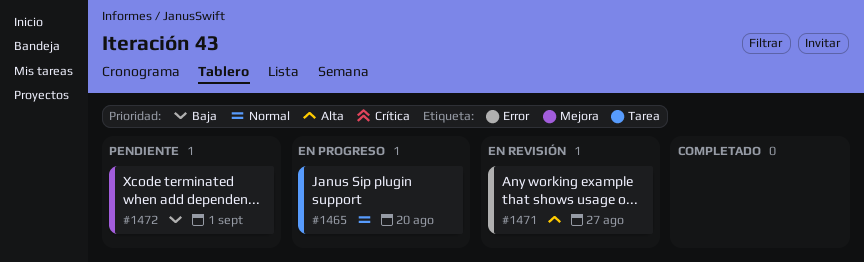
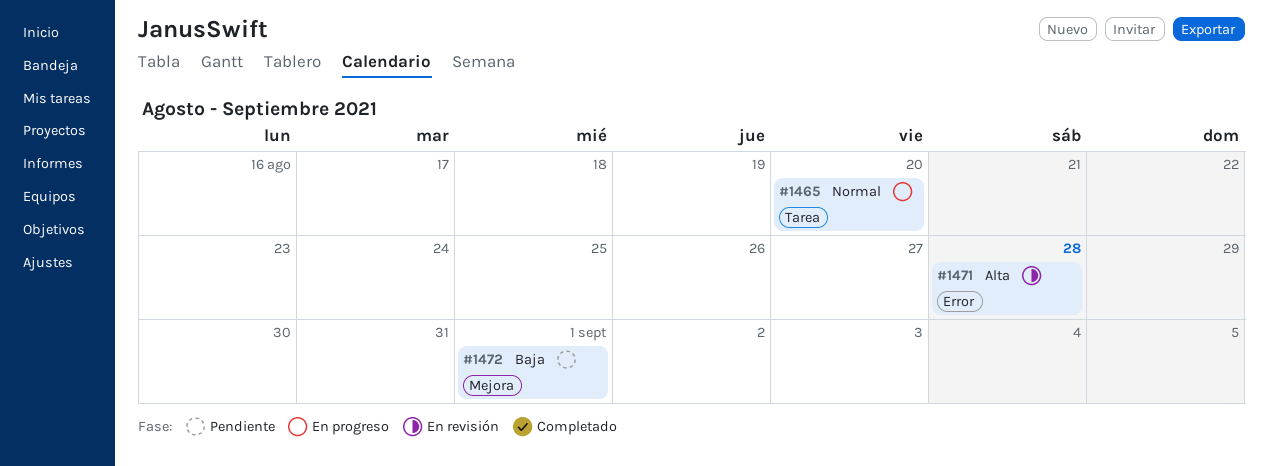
#1471, due: Aug 27 -> Aug 28

